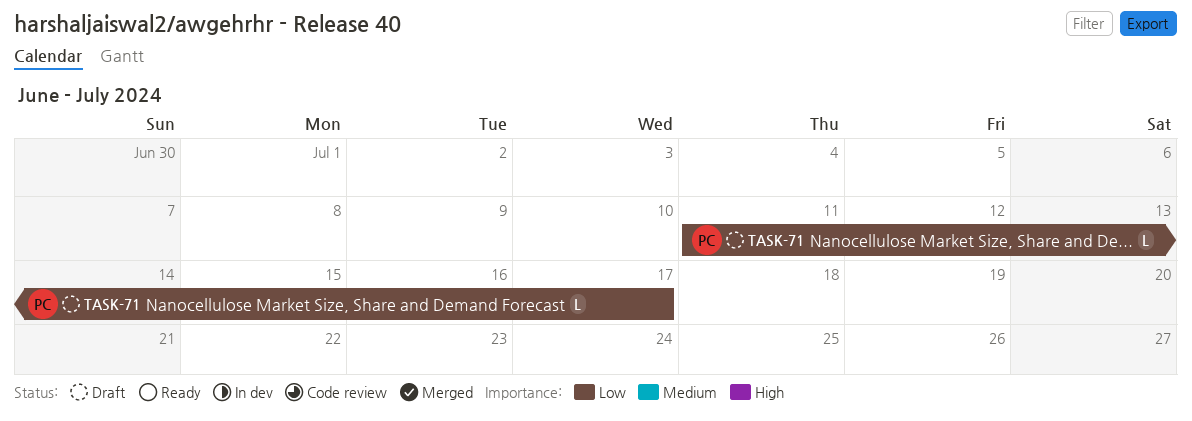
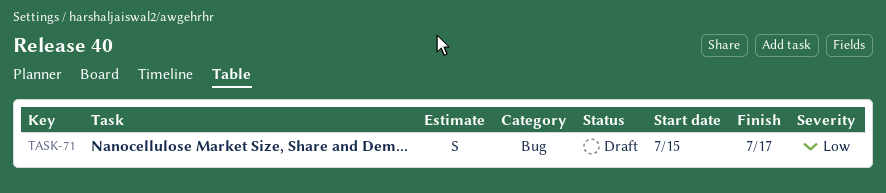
TASK-71, estimate: L -> S
TASK-71, start: Jul 11 -> Jul 15

